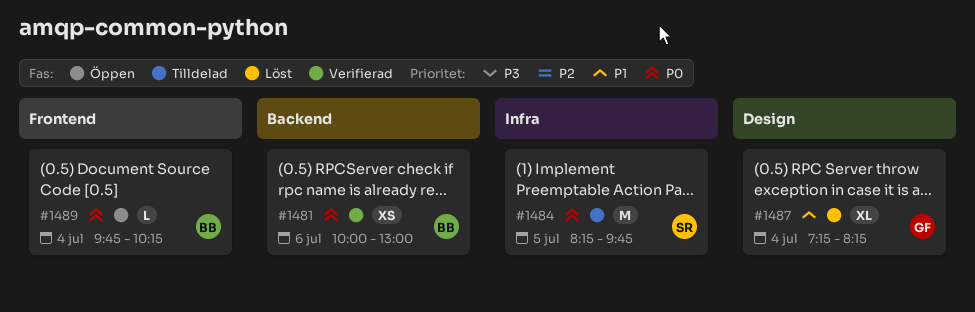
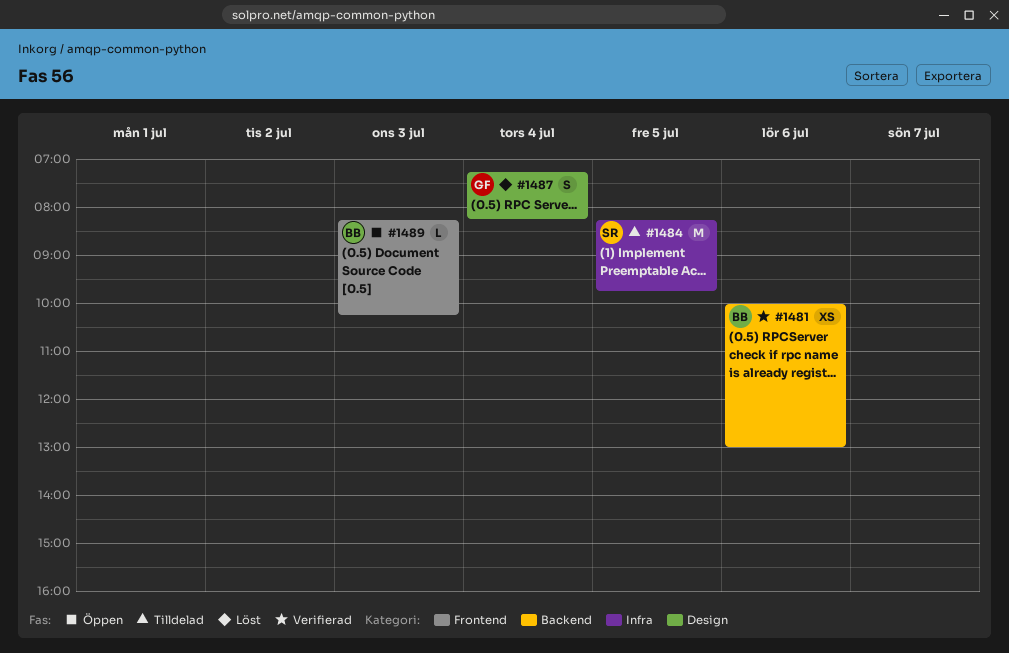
#1487, estimate: XL -> S
#1489, day: Jul 4 -> Jul 3
#1489, begins: 09:45 -> 08:15

